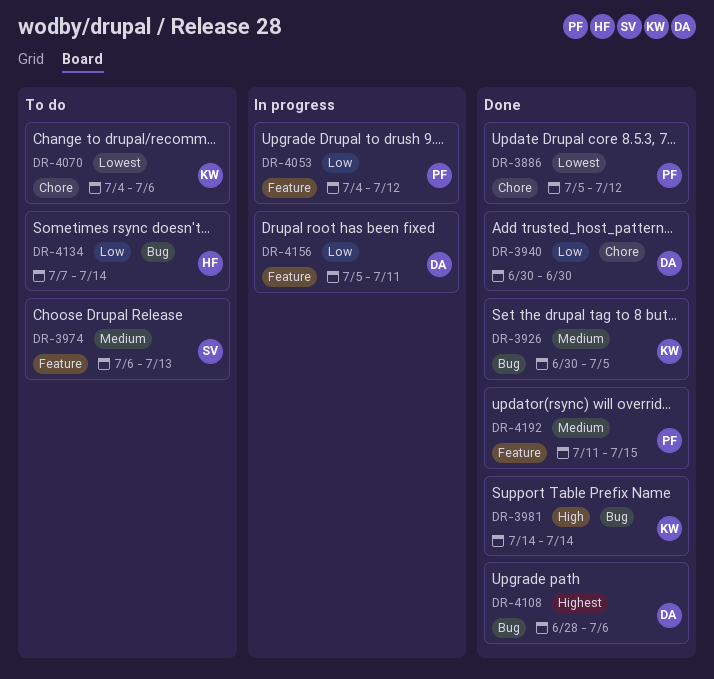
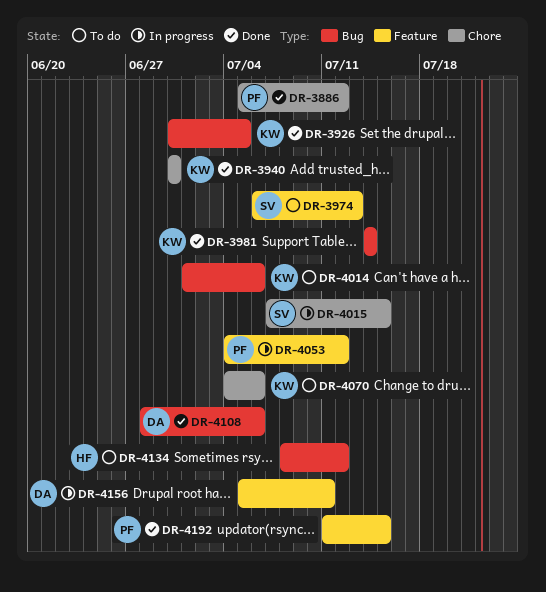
DR-3940, owner: DA -> KW
DR-4014: none -> present
DR-4015: none -> present
DR-4134, start: Jul 7 -> Jul 8
DR-4134, due: Jul 14 -> Jul 12

